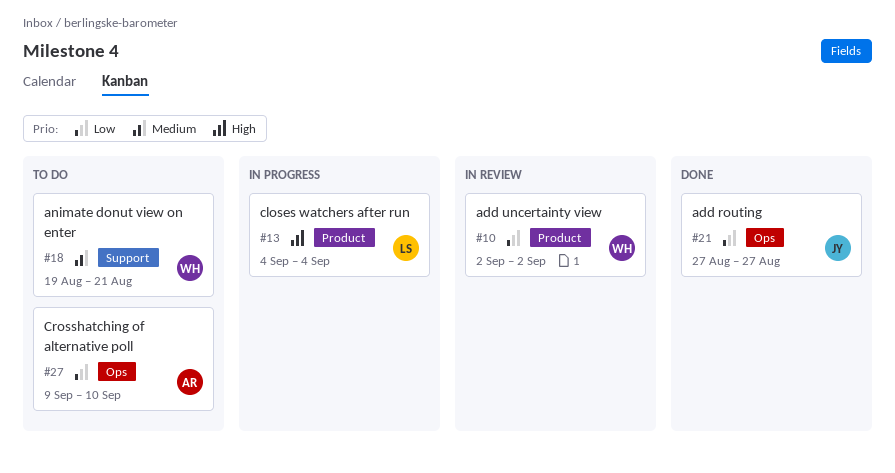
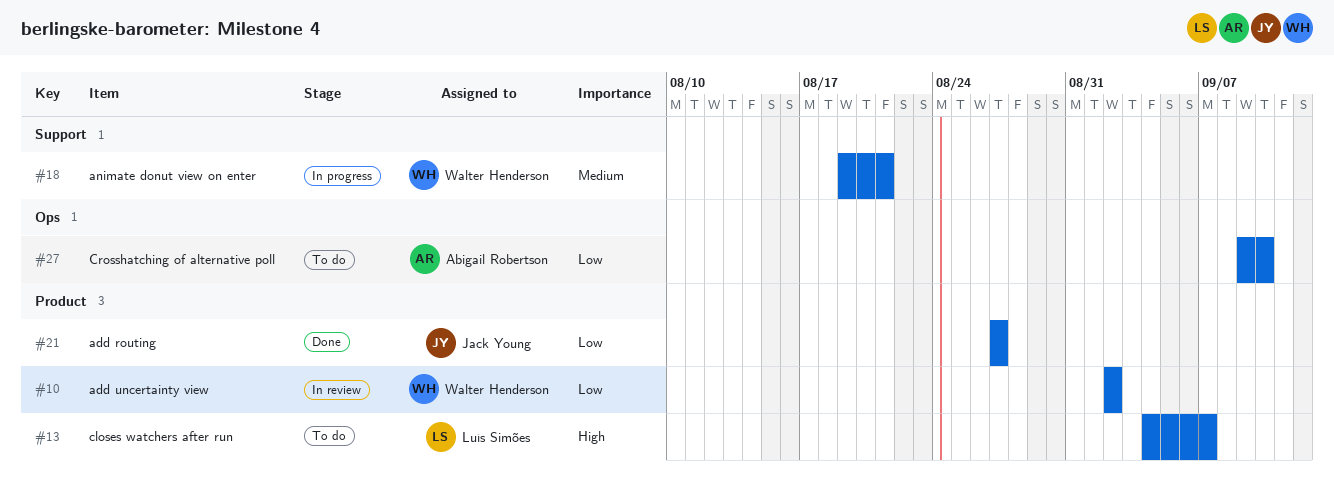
#13, status: In progress -> To do
#13, due: Sep 4 -> Sep 7
#18, status: To do -> In progress
#21, label: Ops -> Product

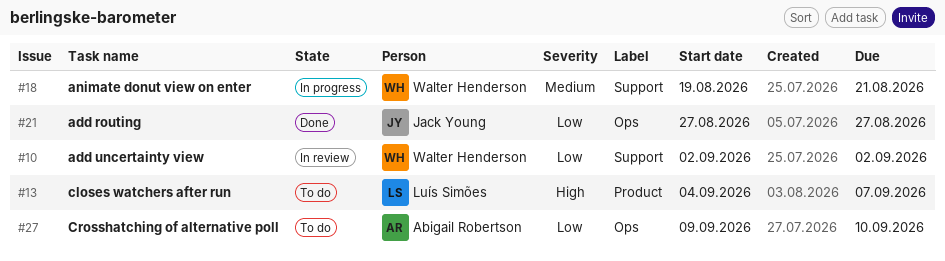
#10, label: Product -> Support
#21, label: Product -> Ops

